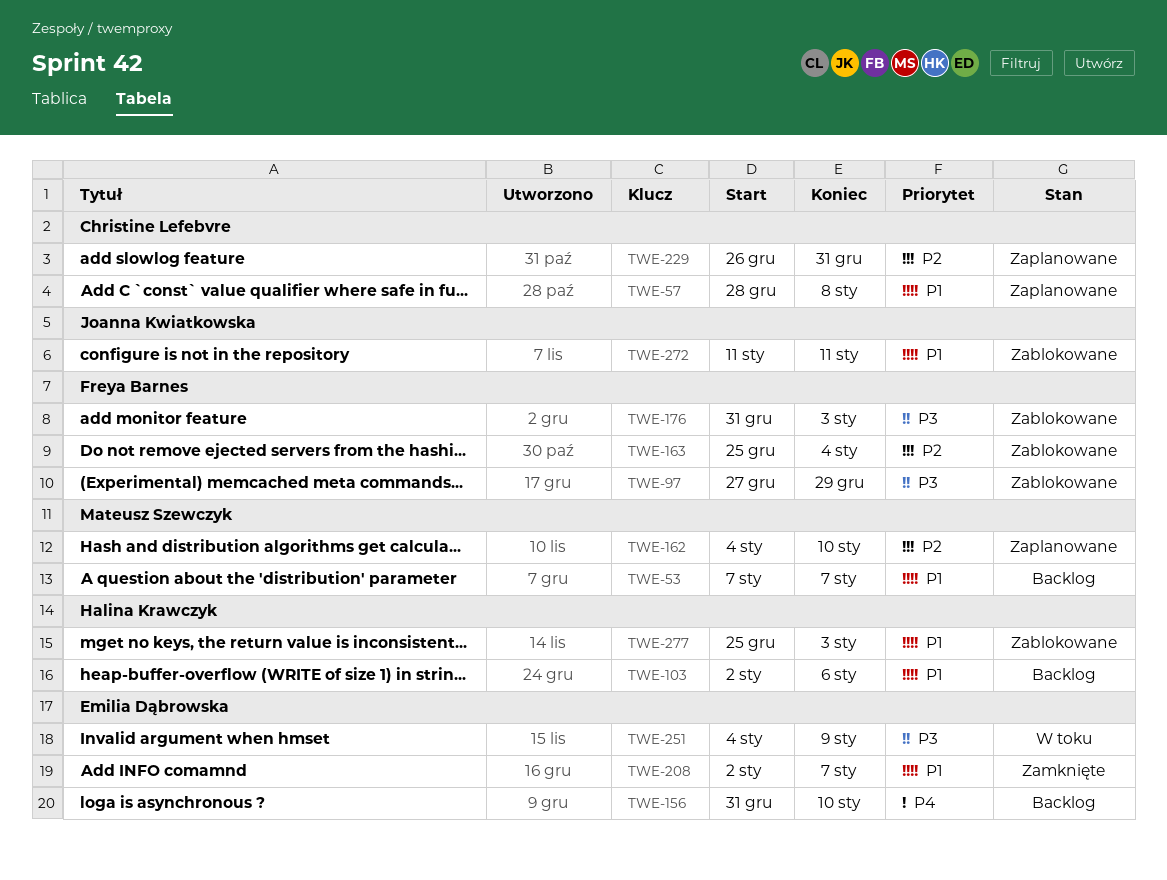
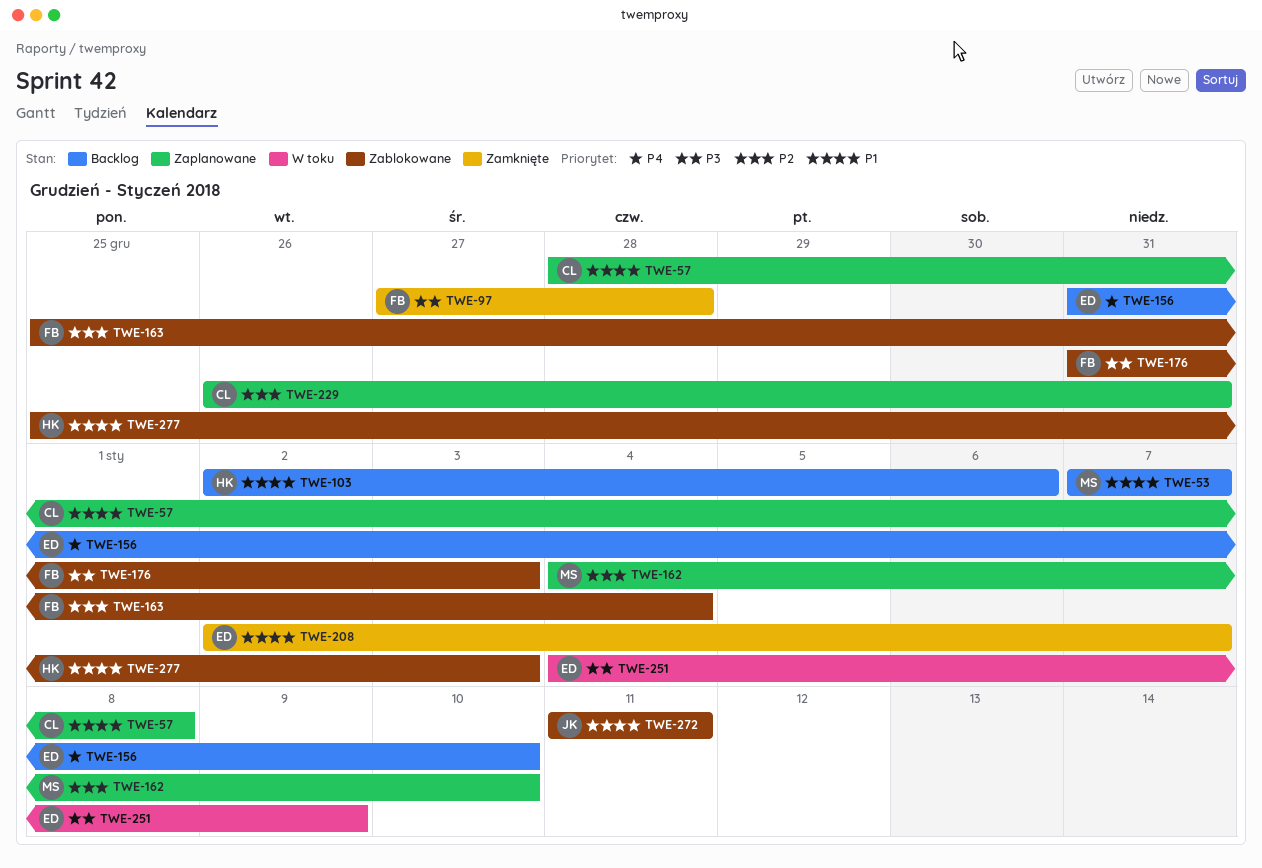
TWE-97, status: Zablokowane -> Zamknięte
TWE-97, due: Dec 29 -> Dec 28

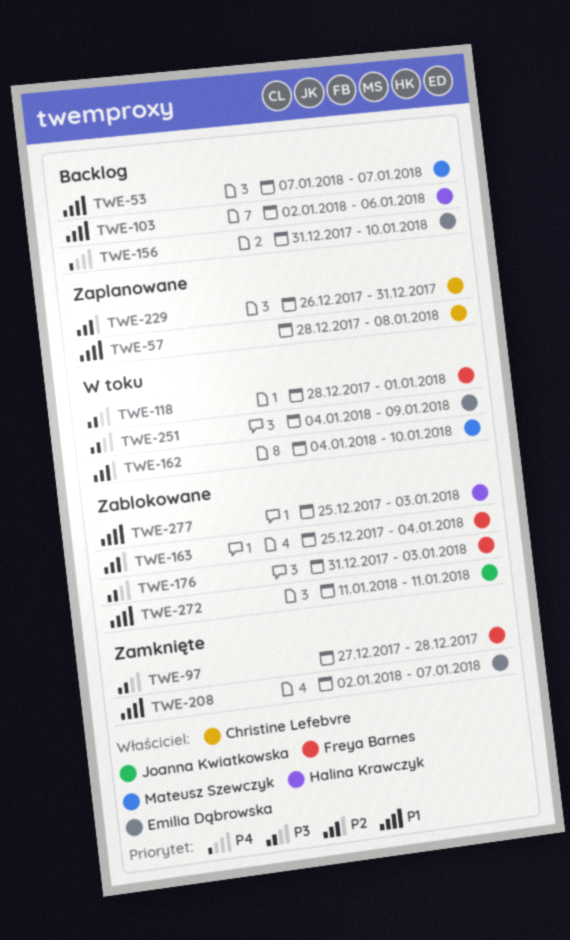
TWE-118: none -> present
TWE-162, status: Zaplanowane -> W toku

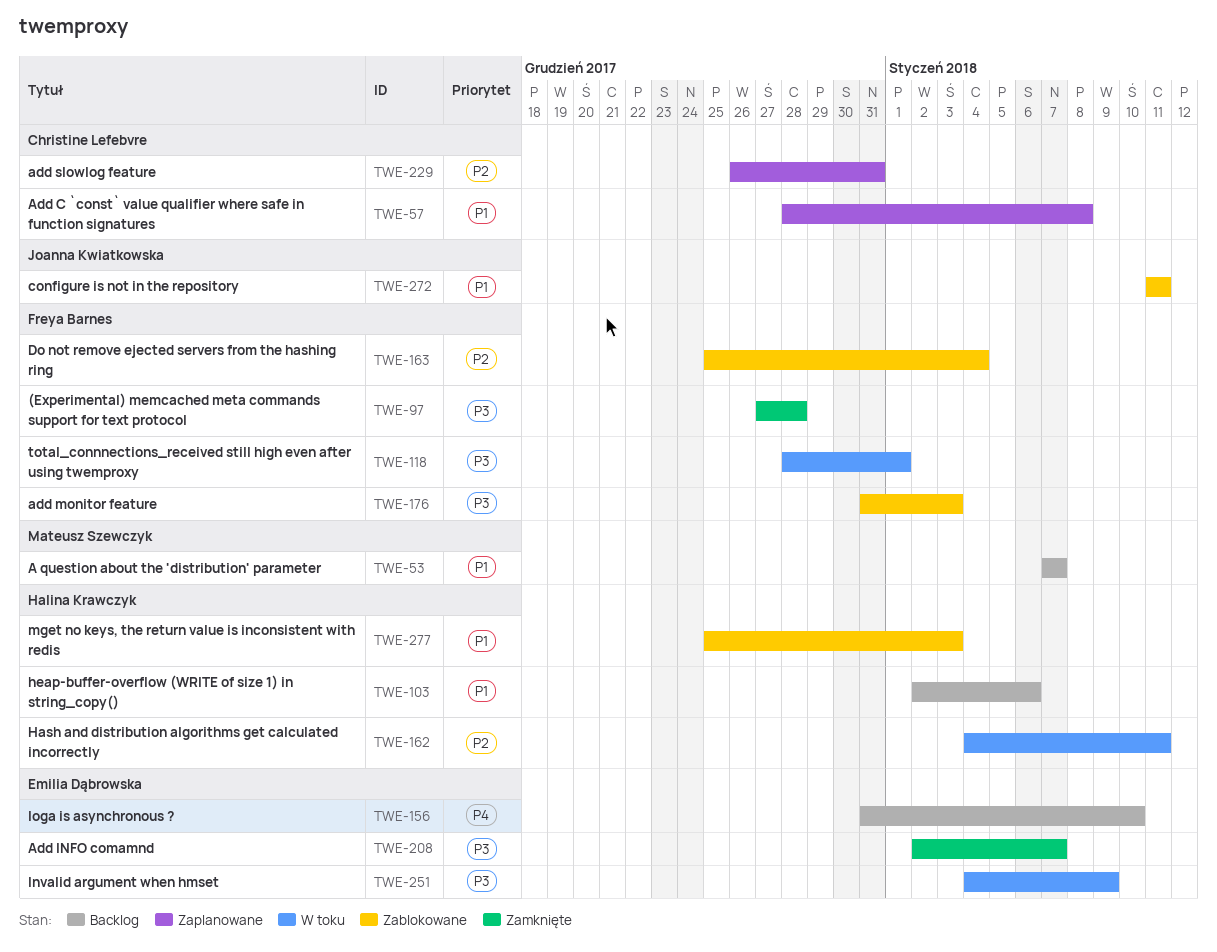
TWE-162, owner: Mateusz Szewczyk -> Halina Krawczyk
TWE-162, due: Jan 10 -> Jan 11
TWE-208, priority: P1 -> P3

